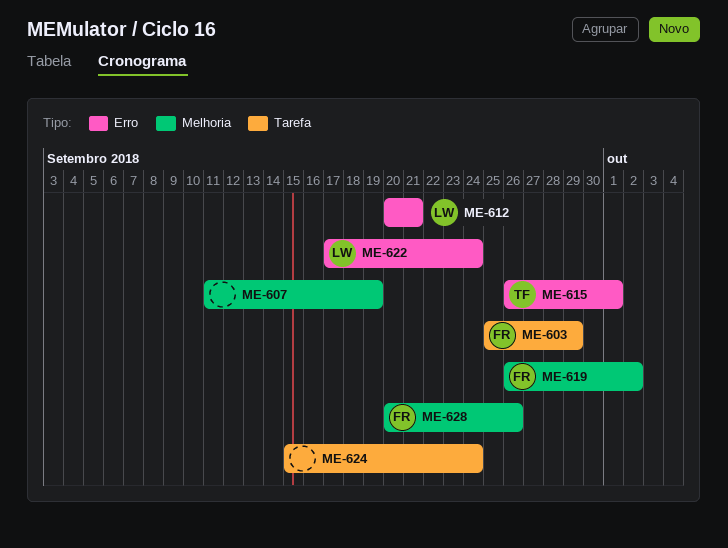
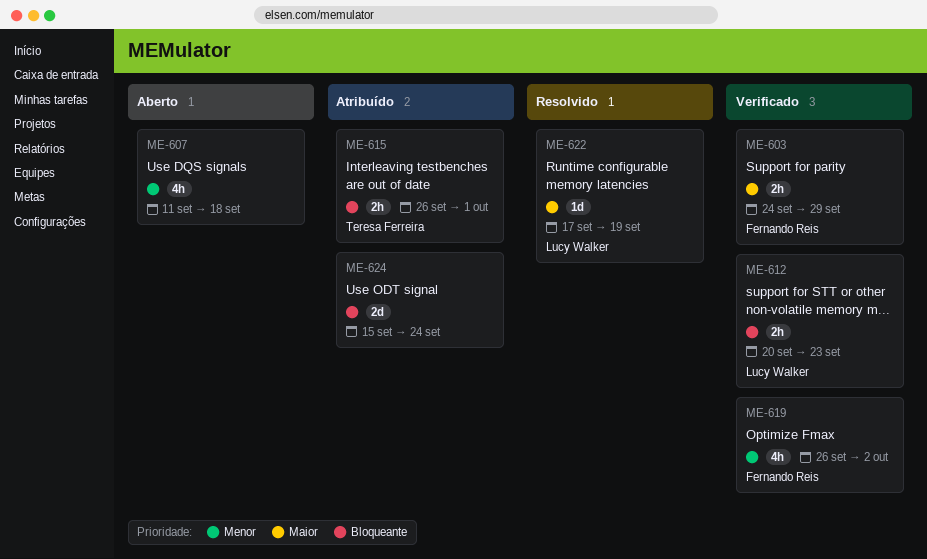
ME-603, start: Sep 25 -> Sep 24
ME-607, due: Sep 19 -> Sep 18
ME-612, due: Sep 21 -> Sep 23
ME-622, due: Sep 24 -> Sep 19
ME-628: present -> none

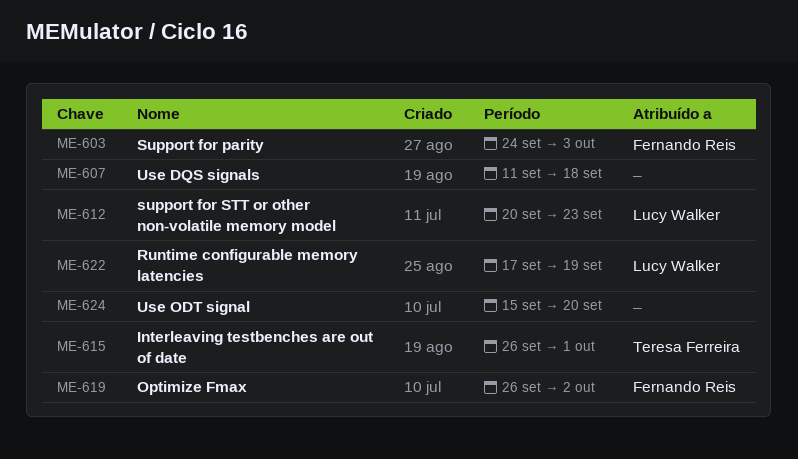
ME-603, due: Sep 29 -> Oct 3
ME-624, due: Sep 24 -> Sep 20

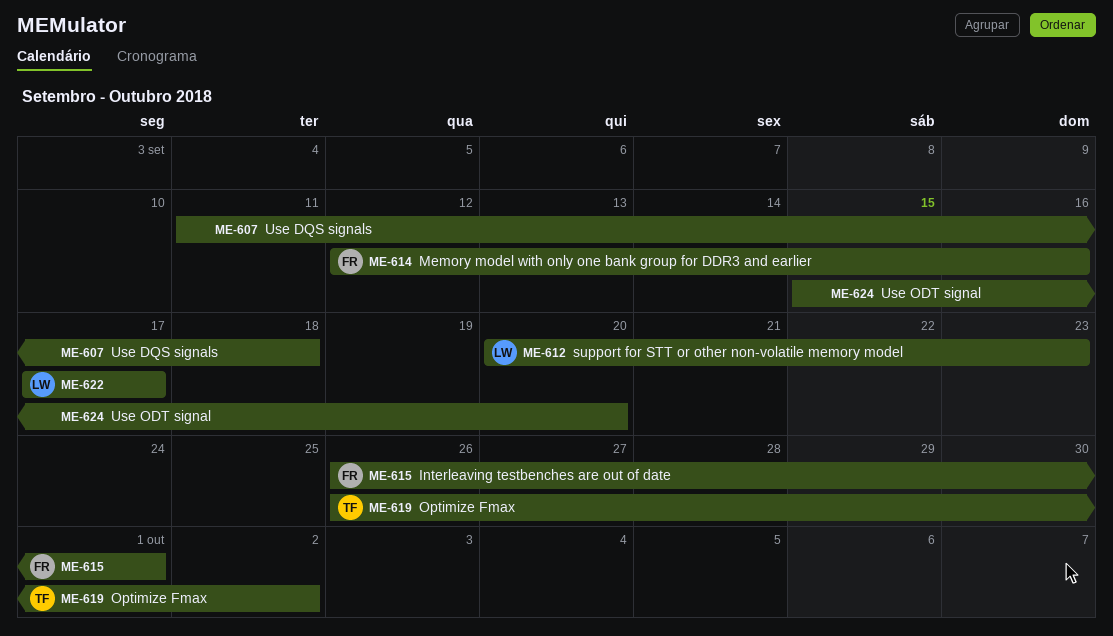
ME-603: present -> none
ME-614: none -> present
ME-615, owner: Teresa Ferreira -> Fernando Reis
ME-619, owner: Fernando Reis -> Teresa Ferreira
ME-622, due: Sep 19 -> Sep 17

